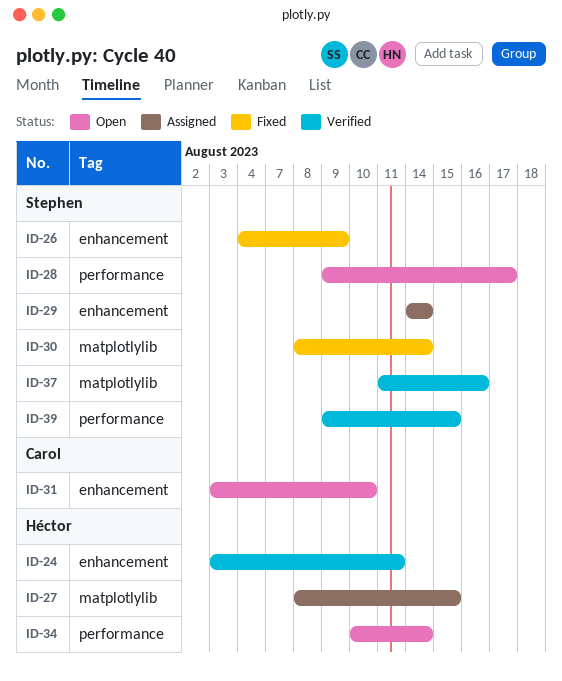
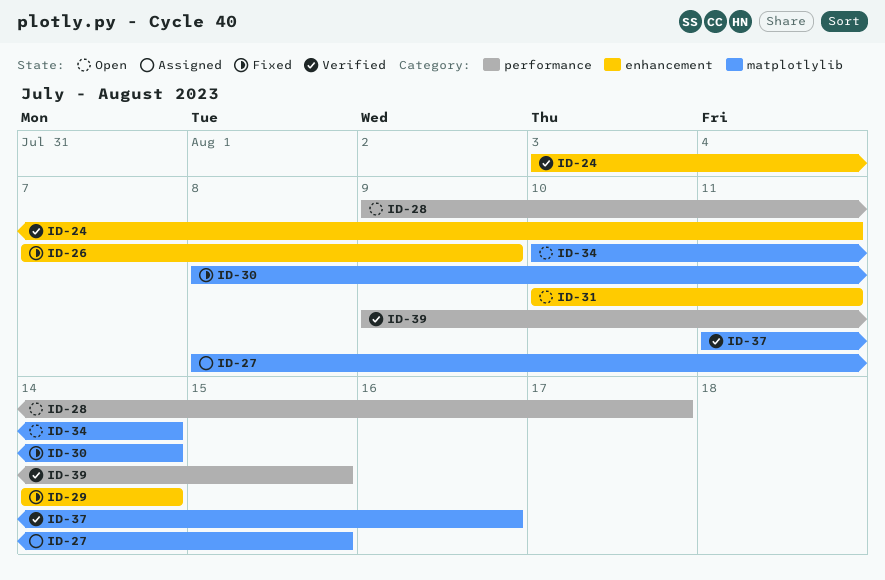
ID-26, start: Aug 4 -> Aug 7
ID-29, status: Assigned -> Fixed
ID-31, start: Aug 3 -> Aug 10
ID-31, due: Aug 10 -> Aug 11
ID-34, label: performance -> matplotlylib

